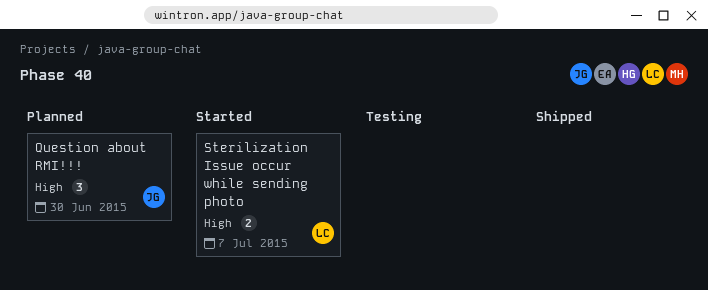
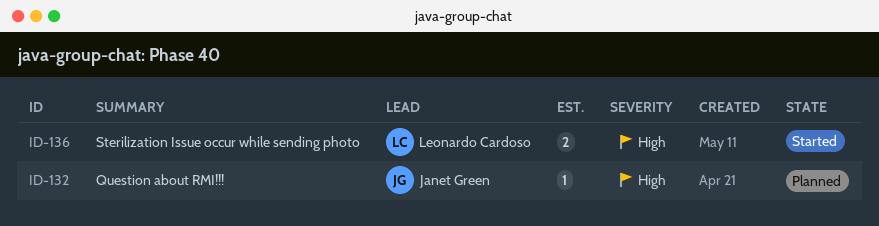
Question about RMI!!!, estimate: 3 -> 1

